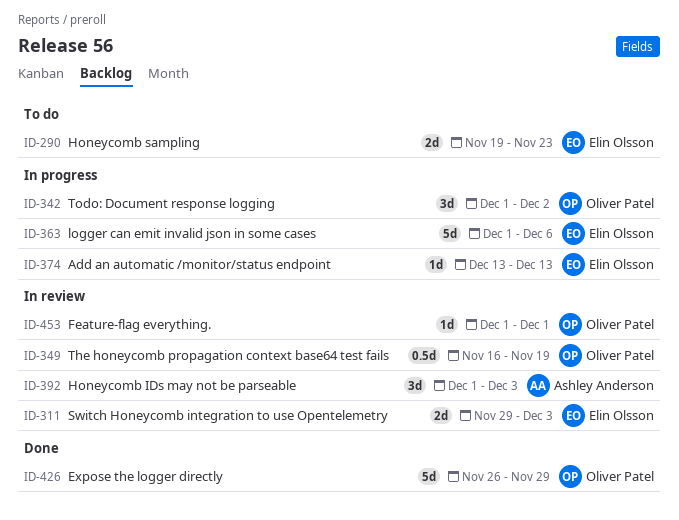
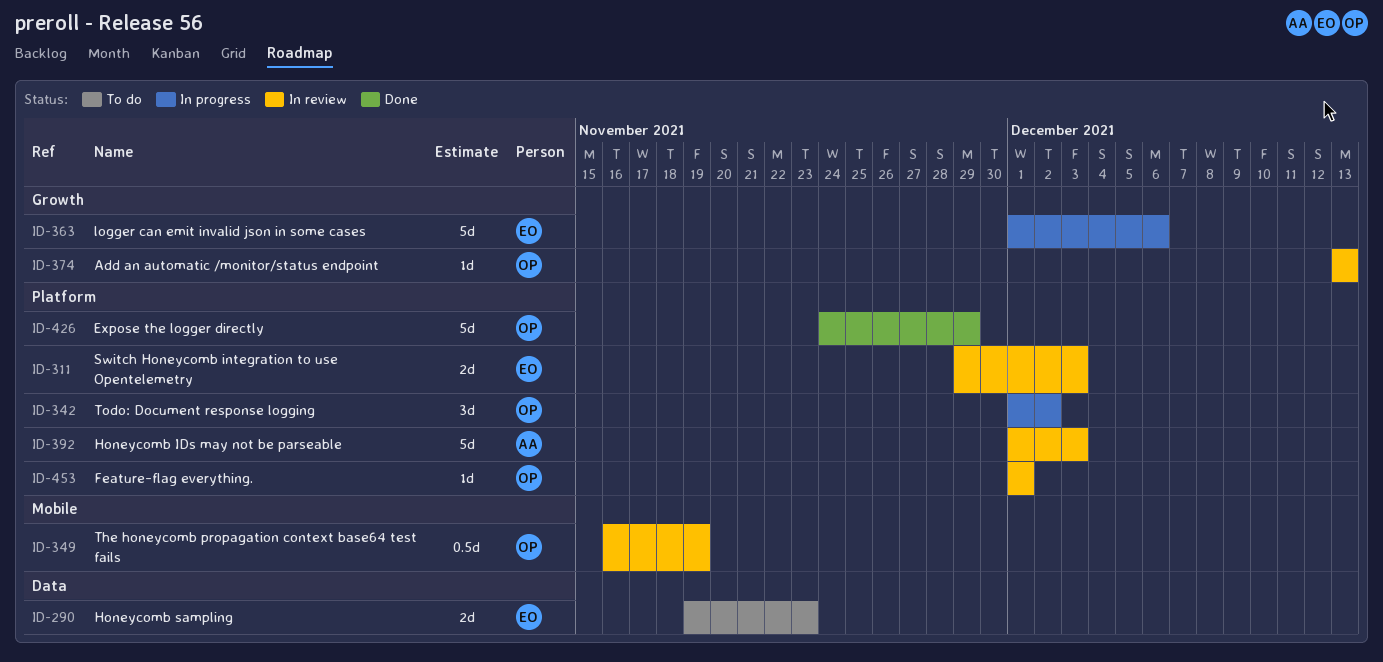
ID-374, status: In progress -> In review
ID-374, owner: Elin Olsson -> Oliver Patel
ID-392, estimate: 3d -> 5d
ID-426, start: Nov 26 -> Nov 24

